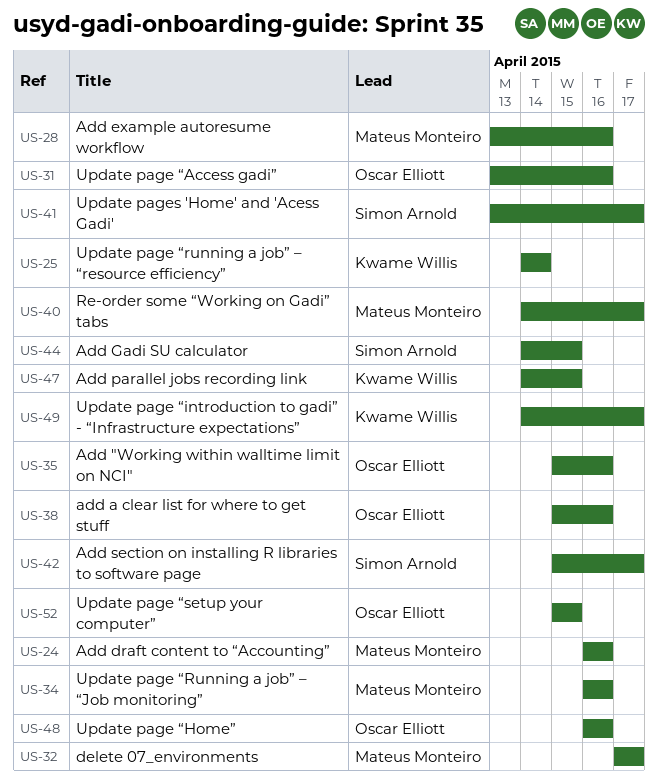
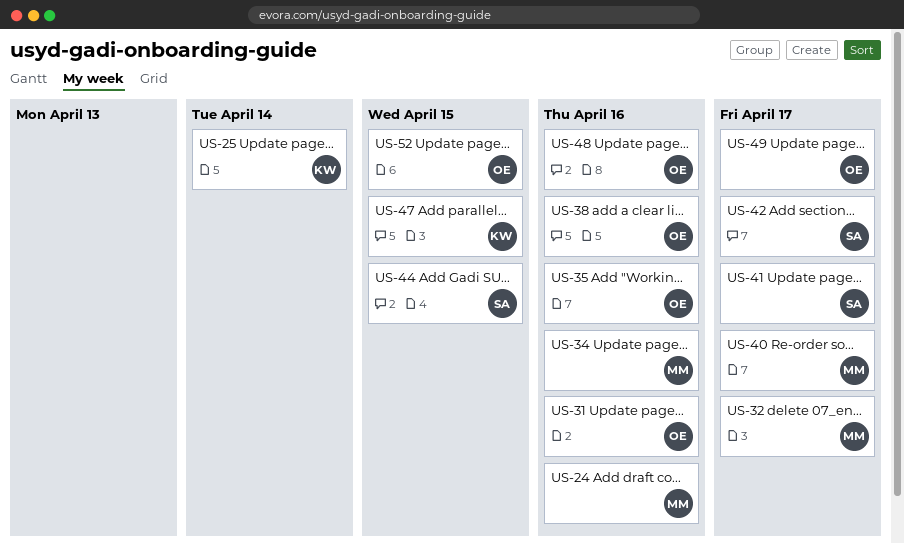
US-28: present -> none
US-49, owner: Kwame Willis -> Oscar Elliott

